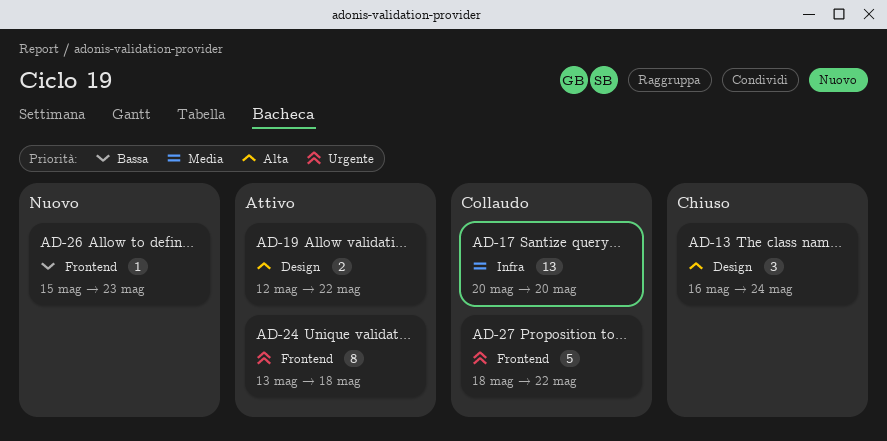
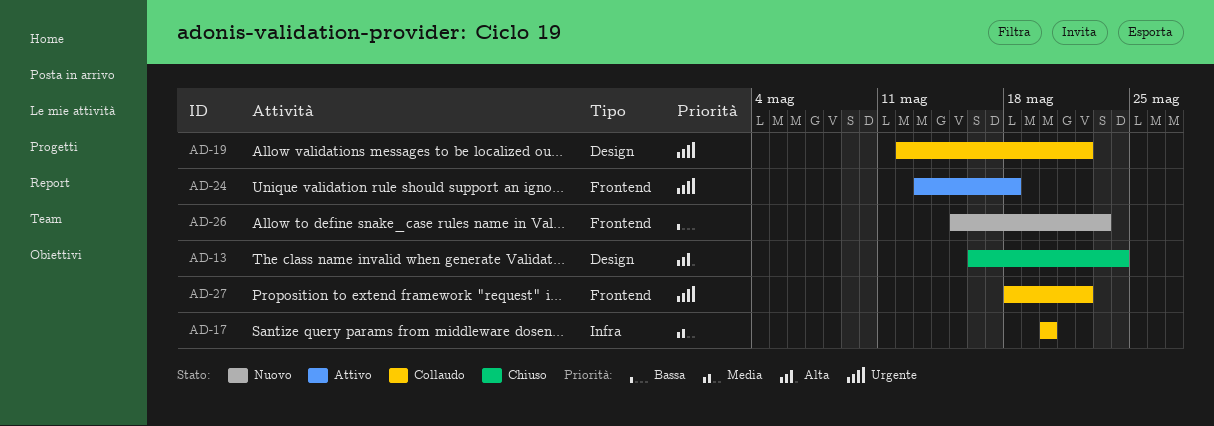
AD-19, status: Attivo -> Collaudo
AD-19, priority: Alta -> Urgente

